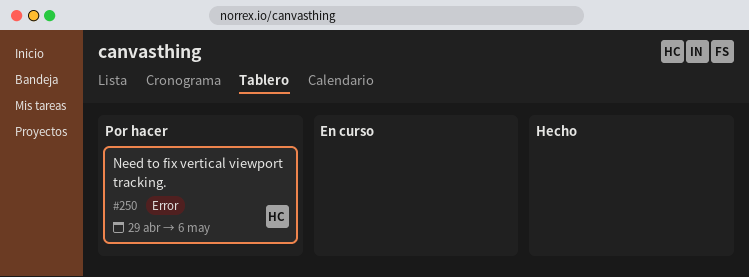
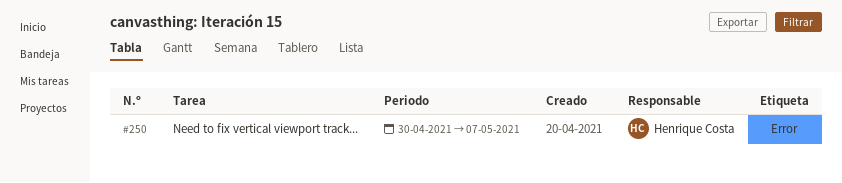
#250, start: Apr 29 -> Apr 30
#250, due: May 6 -> May 7

